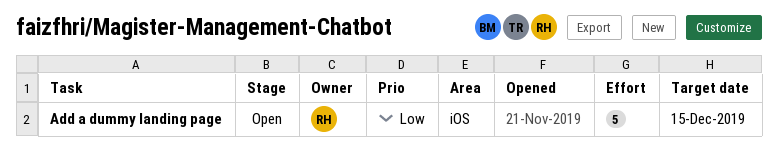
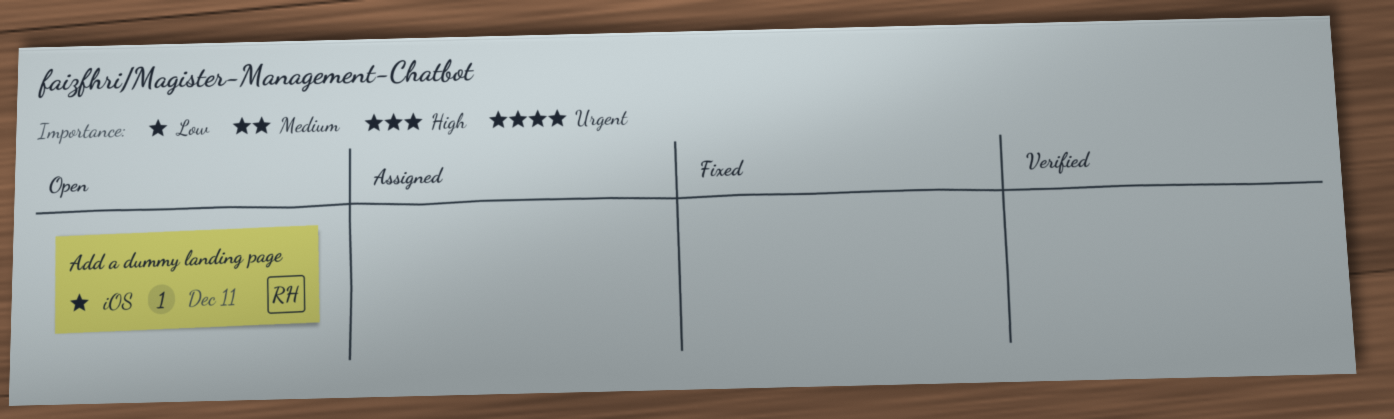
Add a dummy landing page, estimate: 5 -> 1
Add a dummy landing page, due: Dec 15 -> Dec 11

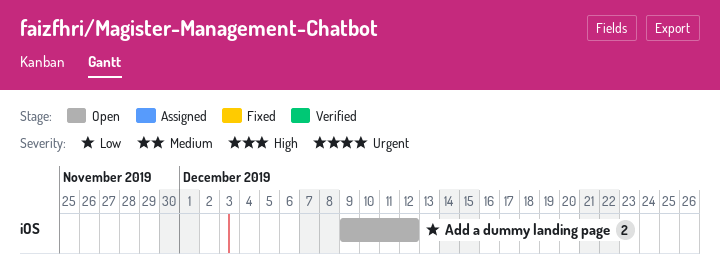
Add a dummy landing page, estimate: 1 -> 2
Add a dummy landing page, due: Dec 11 -> Dec 12

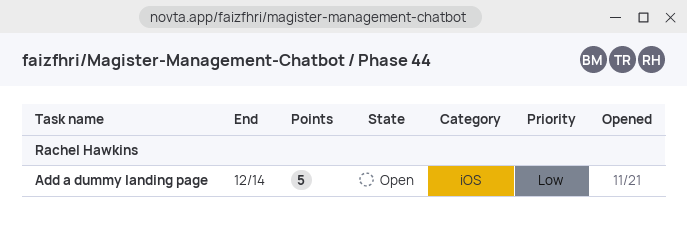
Add a dummy landing page, estimate: 2 -> 5
Add a dummy landing page, due: Dec 12 -> Dec 14

